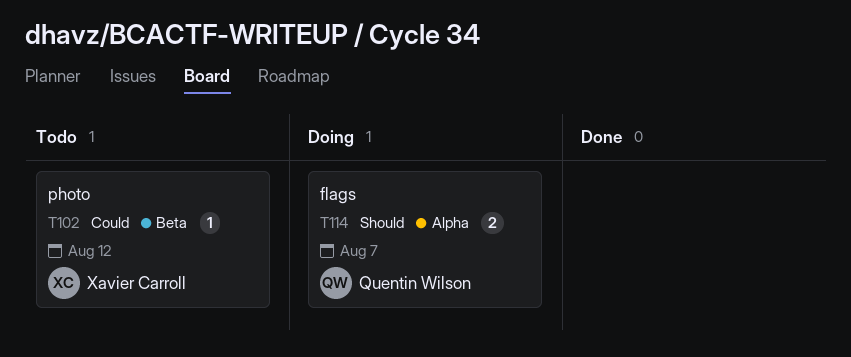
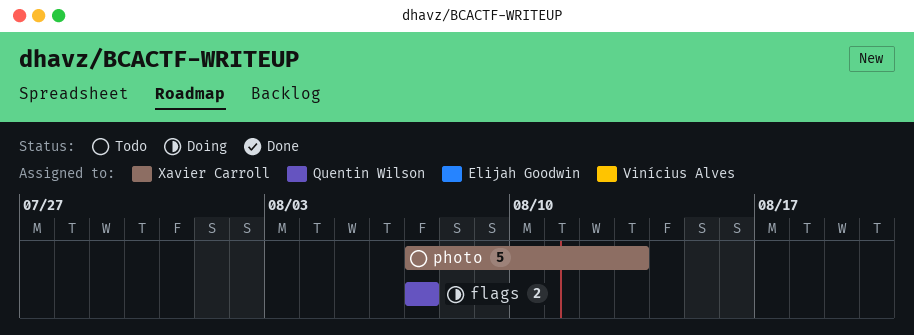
photo, estimate: 1 -> 5
photo, due: Aug 12 -> Aug 13

